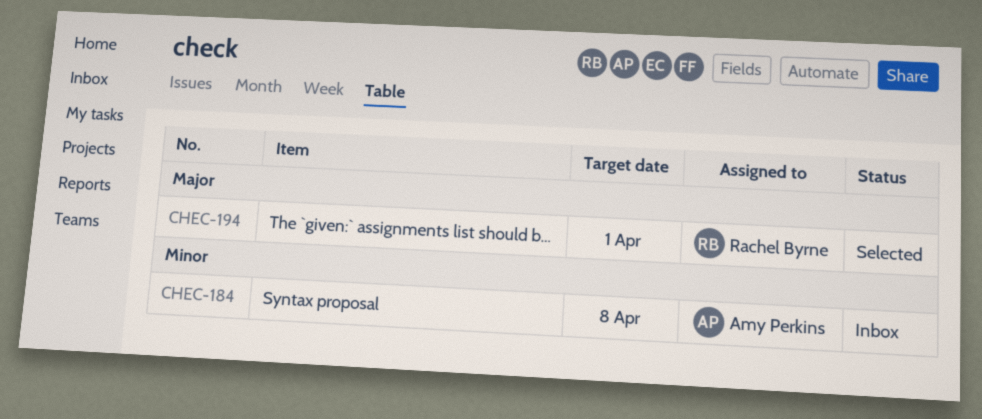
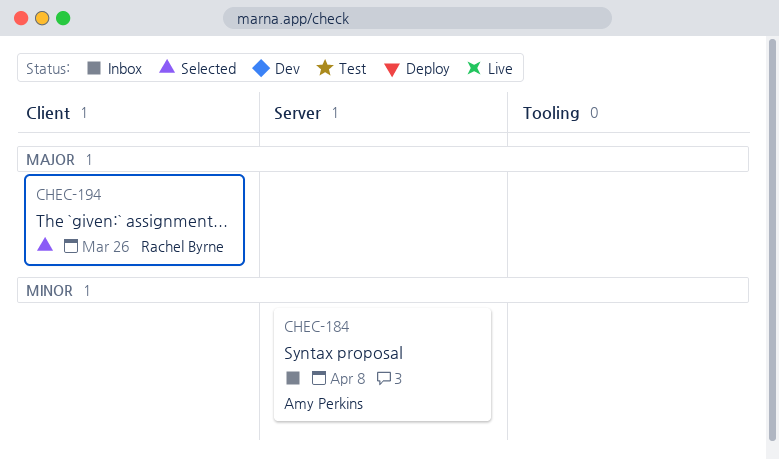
CHEC-194, due: Apr 1 -> Mar 26

